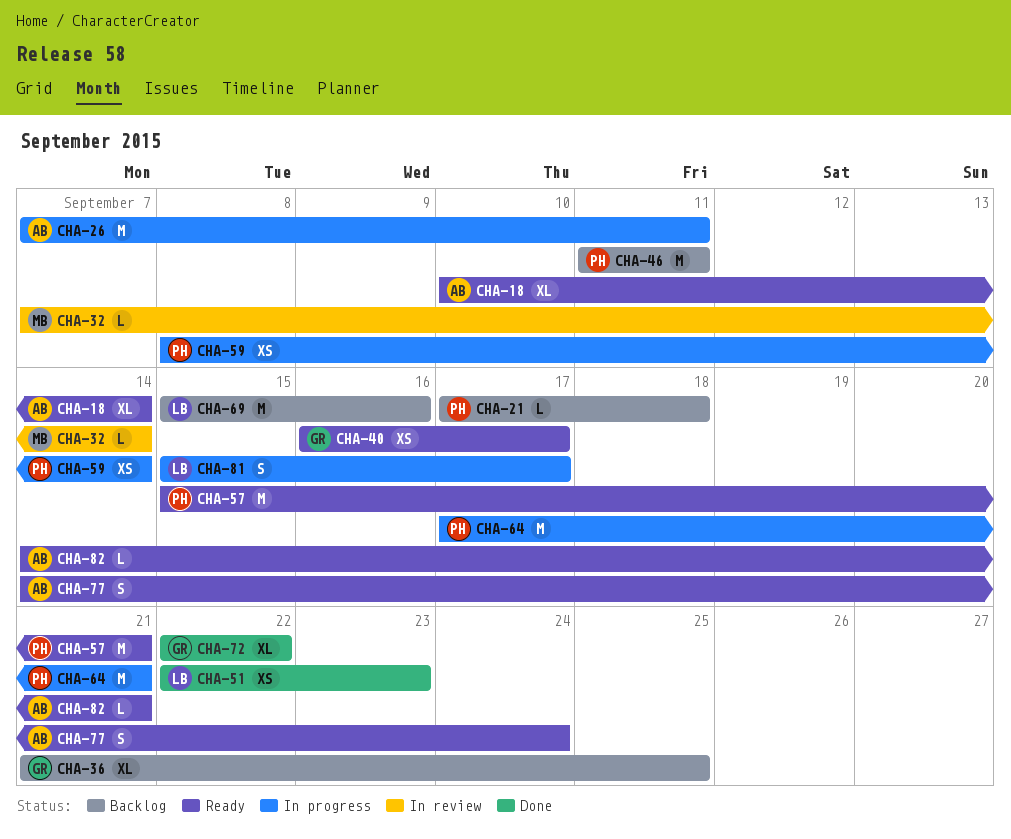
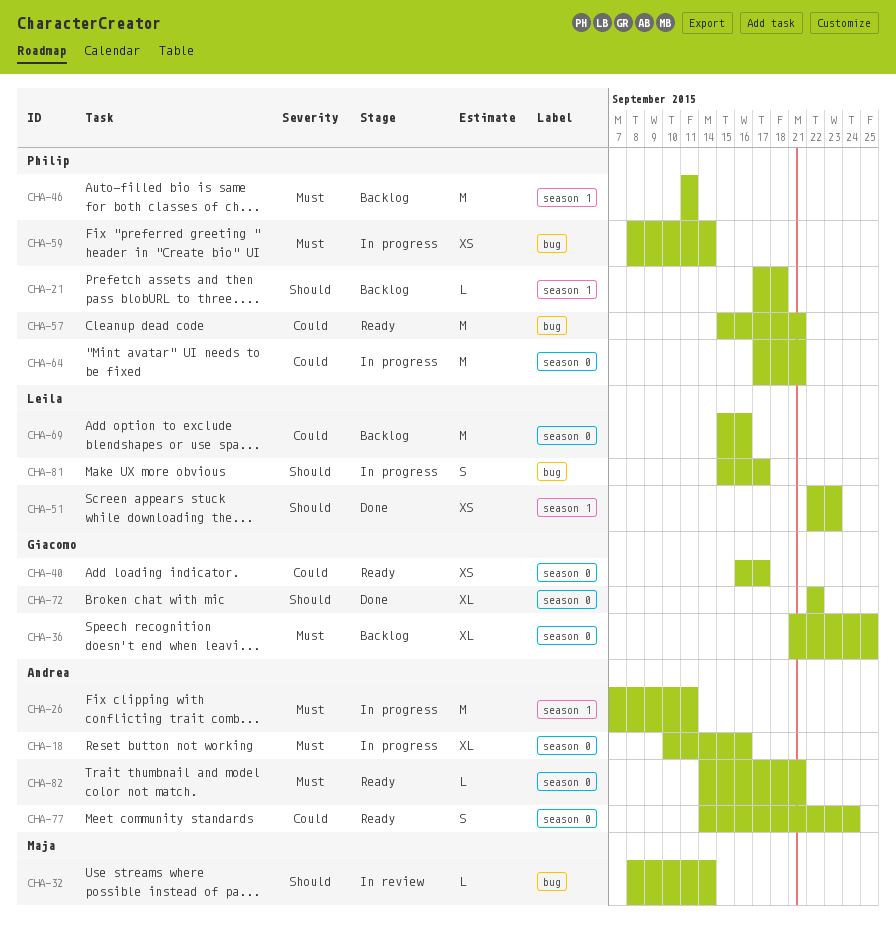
CHA-18, status: Ready -> In progress
CHA-18, due: Sep 14 -> Sep 16
CHA-32, start: Sep 7 -> Sep 8

